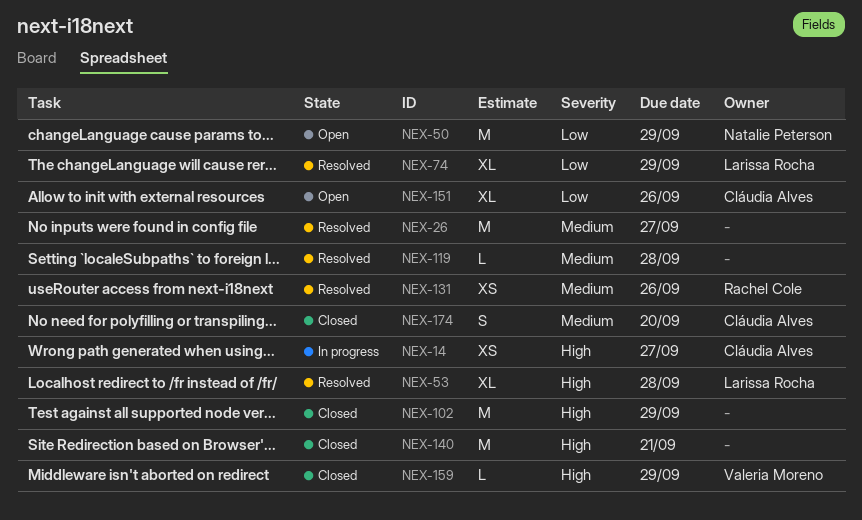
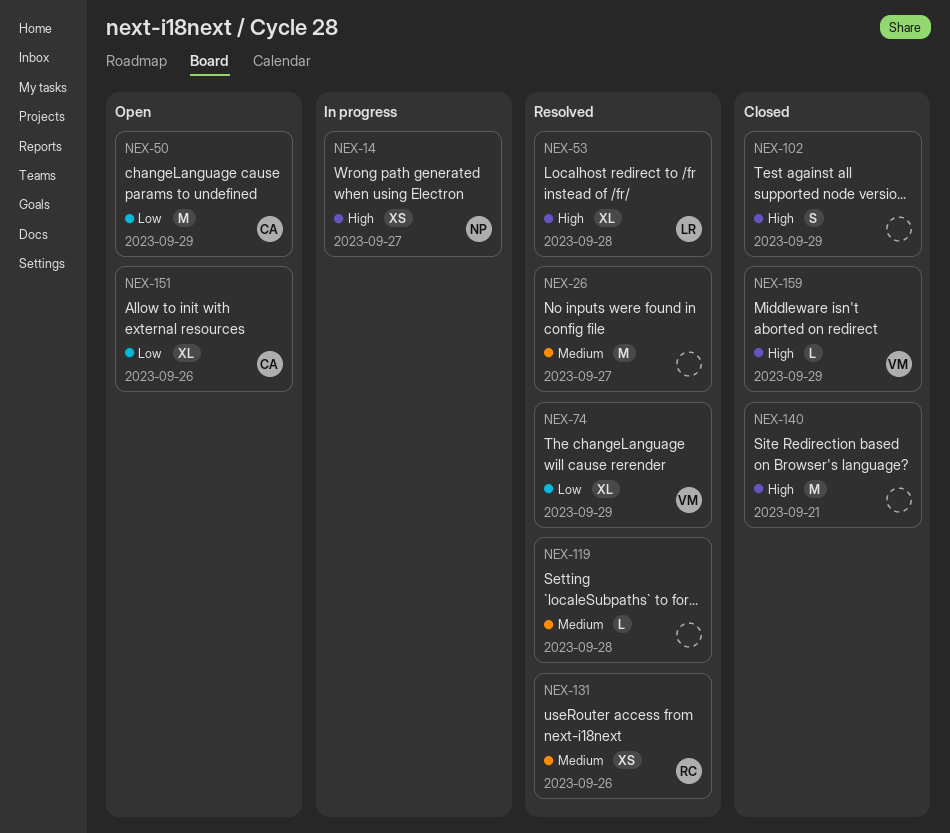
NEX-14, owner: Cláudia Alves -> Natalie Peterson
NEX-50, owner: Natalie Peterson -> Cláudia Alves
NEX-74, owner: Larissa Rocha -> Valeria Moreno
NEX-102, estimate: M -> S
NEX-174: present -> none

